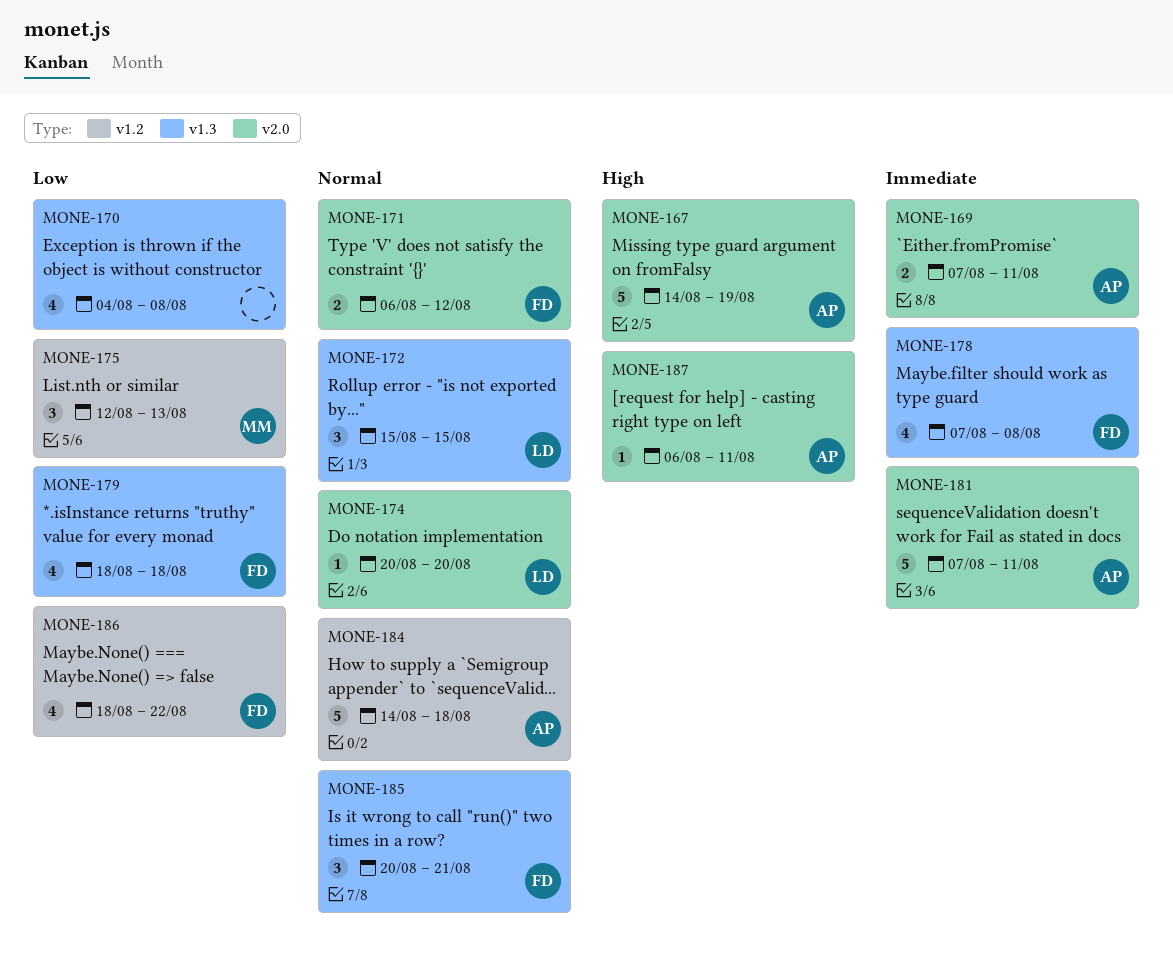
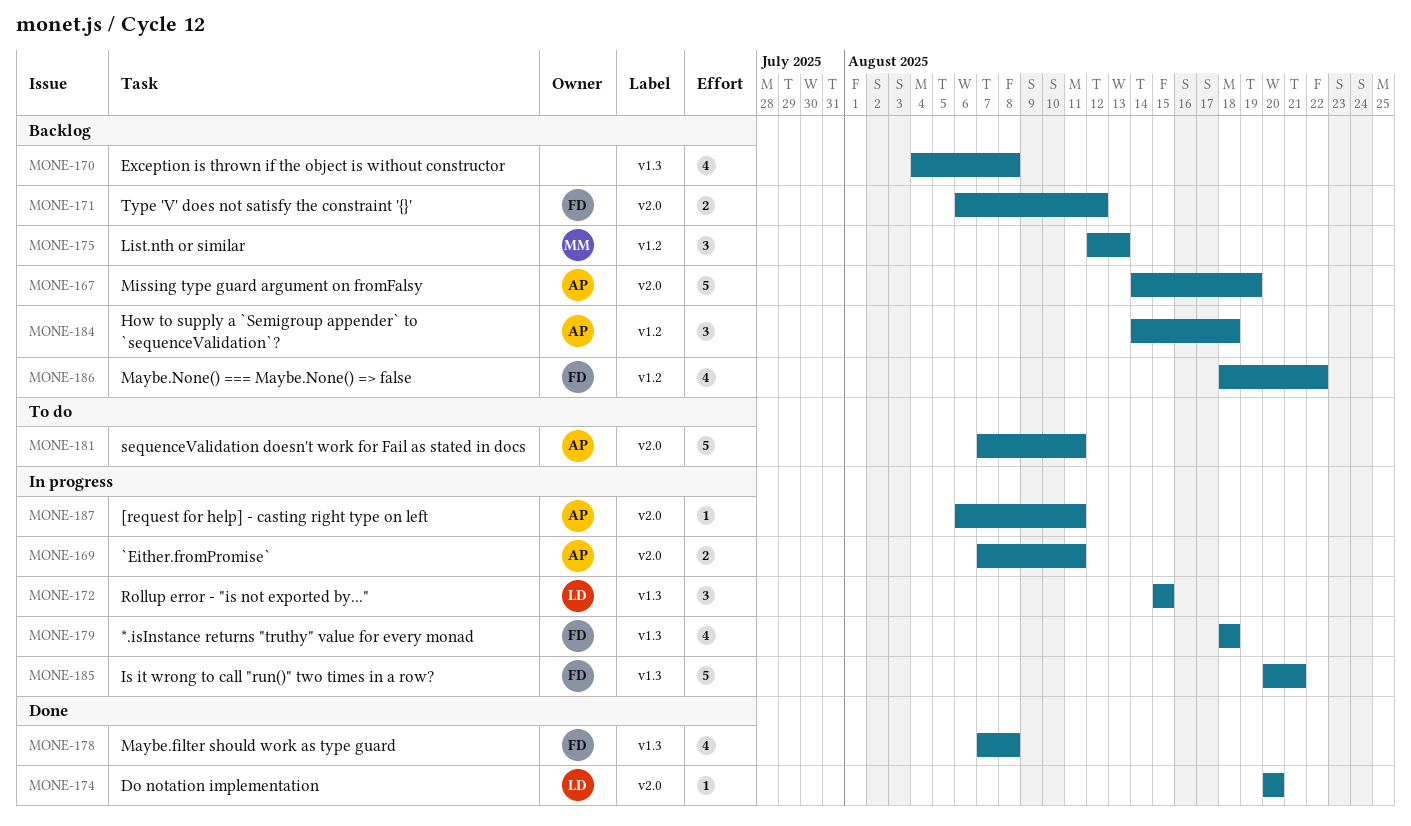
MONE-184, estimate: 5 -> 3
MONE-185, estimate: 3 -> 5

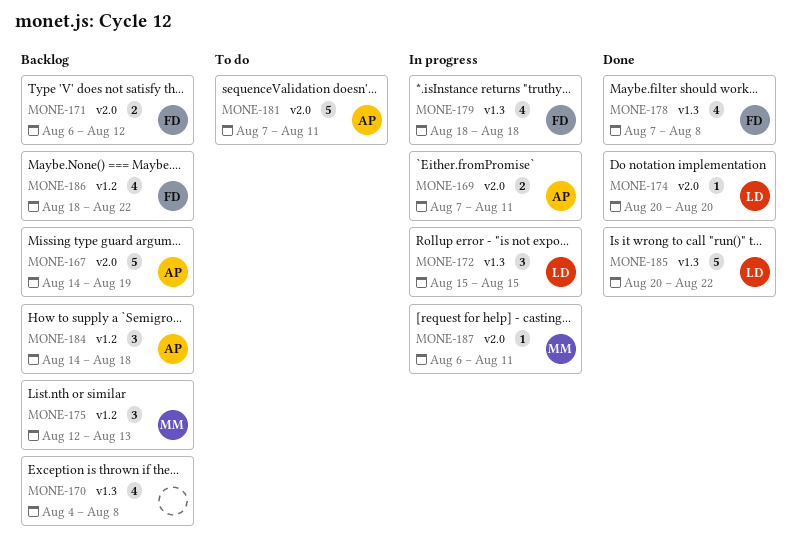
MONE-185, status: In progress -> Done
MONE-185, owner: FD -> LD
MONE-185, due: Aug 21 -> Aug 22
MONE-187, owner: AP -> MM

